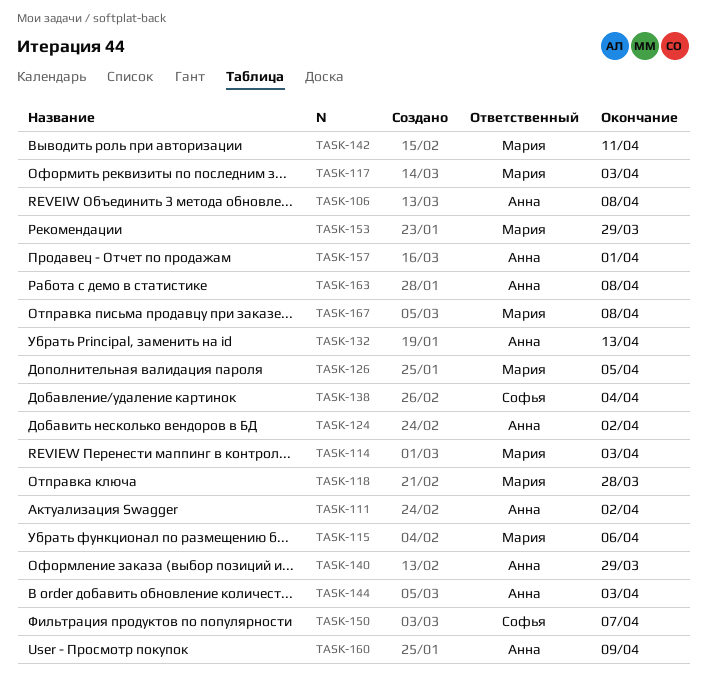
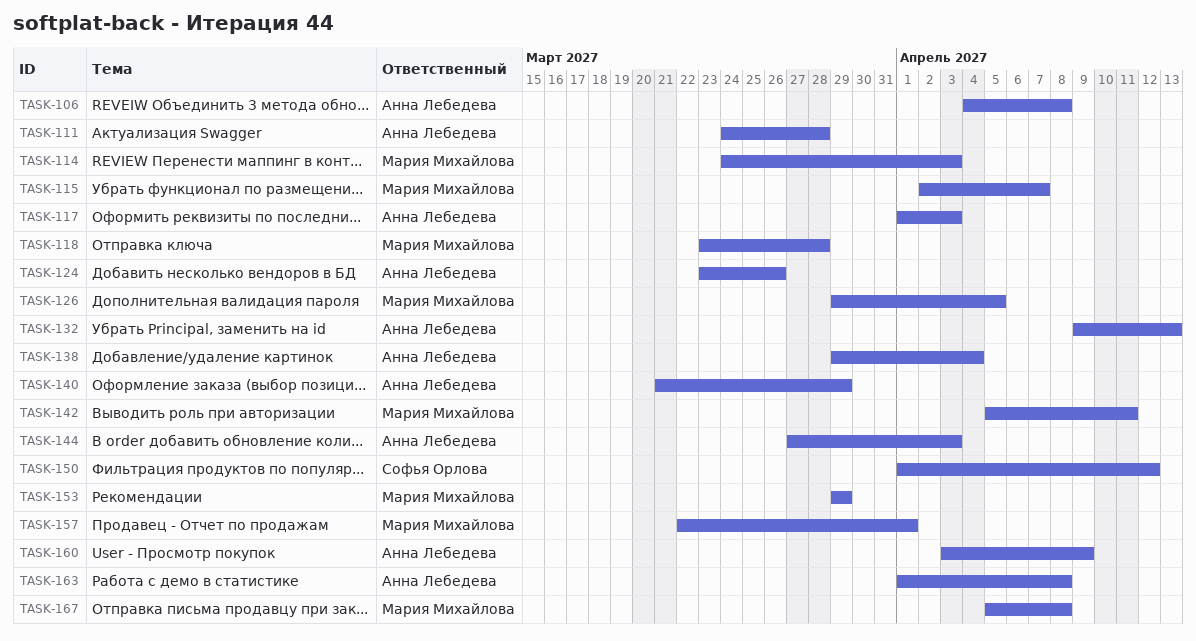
TASK-111, due: Apr 2 -> Mar 28
TASK-115, due: Apr 6 -> Apr 7
TASK-117, owner: Мария Михайлова -> Анна Лебедева
TASK-124, due: Apr 2 -> Mar 26
TASK-138, owner: Софья Орлова -> Анна Лебедева
TASK-150, due: Apr 7 -> Apr 12
TASK-157, owner: Анна Лебедева -> Мария Михайлова

